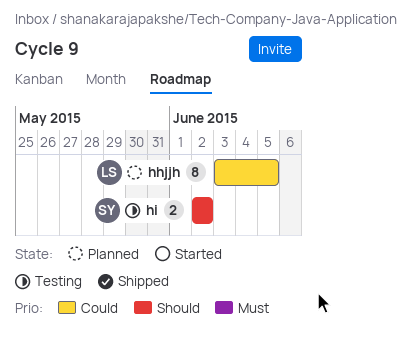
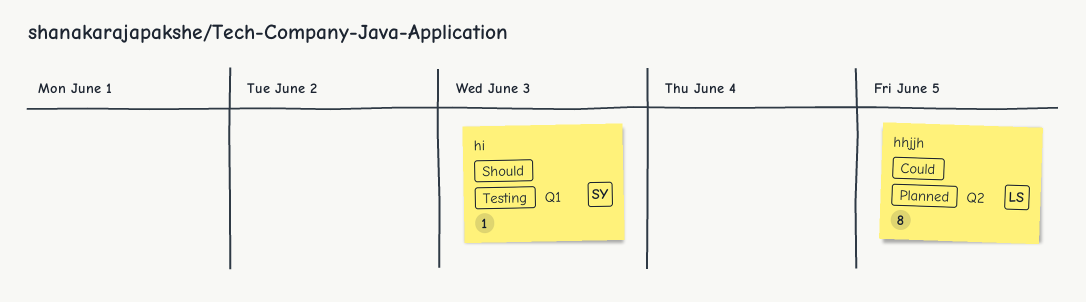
hi, estimate: 2 -> 1
hi, due: Jun 2 -> Jun 3

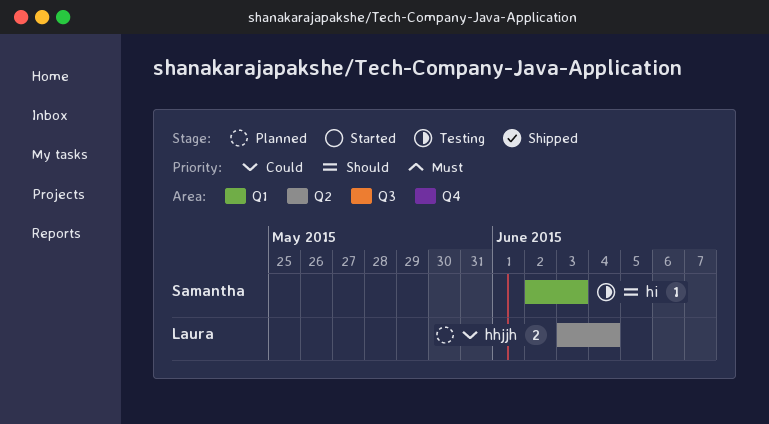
hhjjh, estimate: 8 -> 2
hhjjh, due: Jun 5 -> Jun 4

